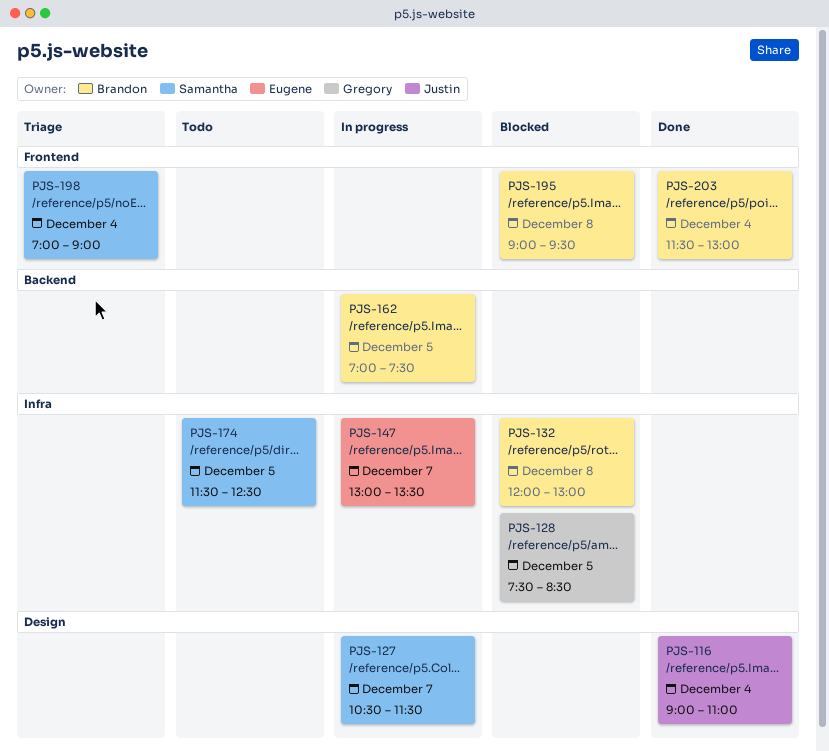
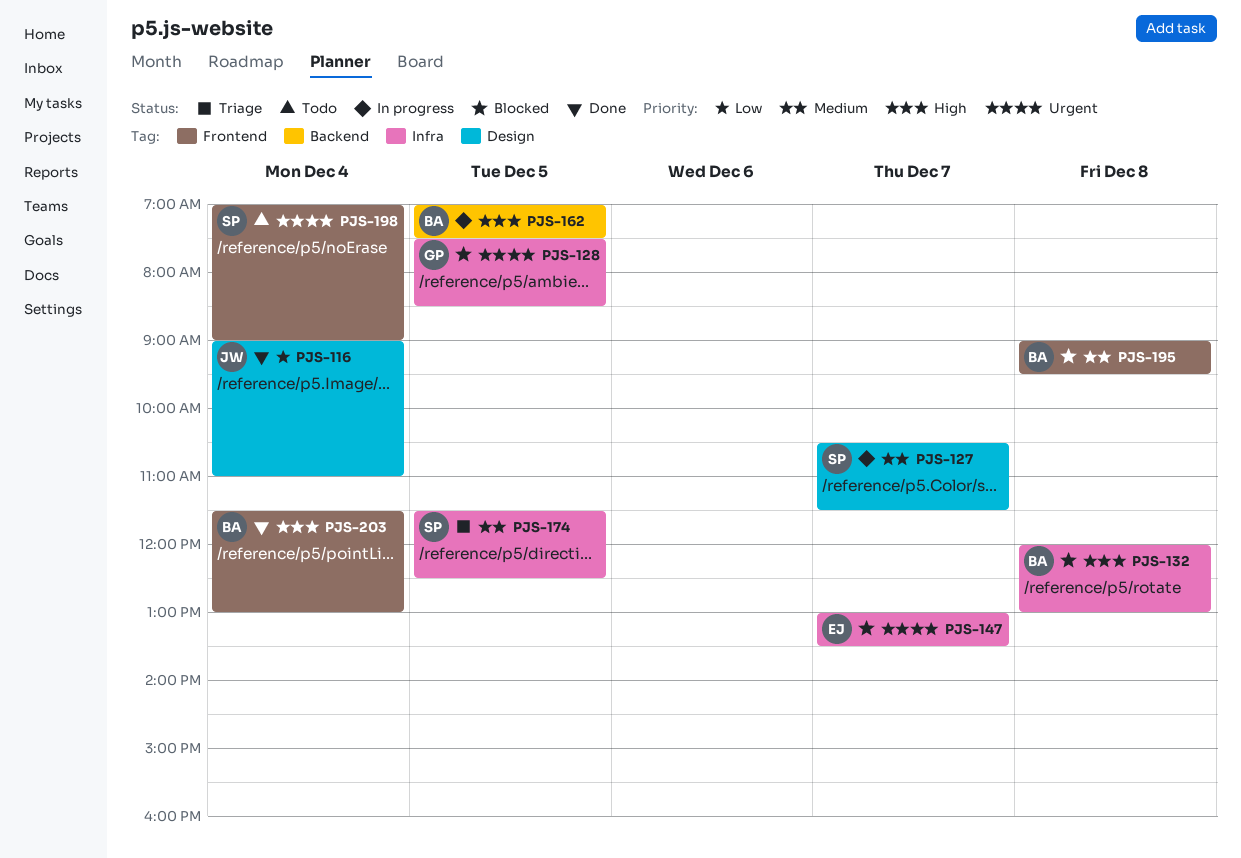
PJS-147, status: In progress -> Blocked
PJS-174, status: Todo -> Triage
PJS-198, status: Triage -> Todo

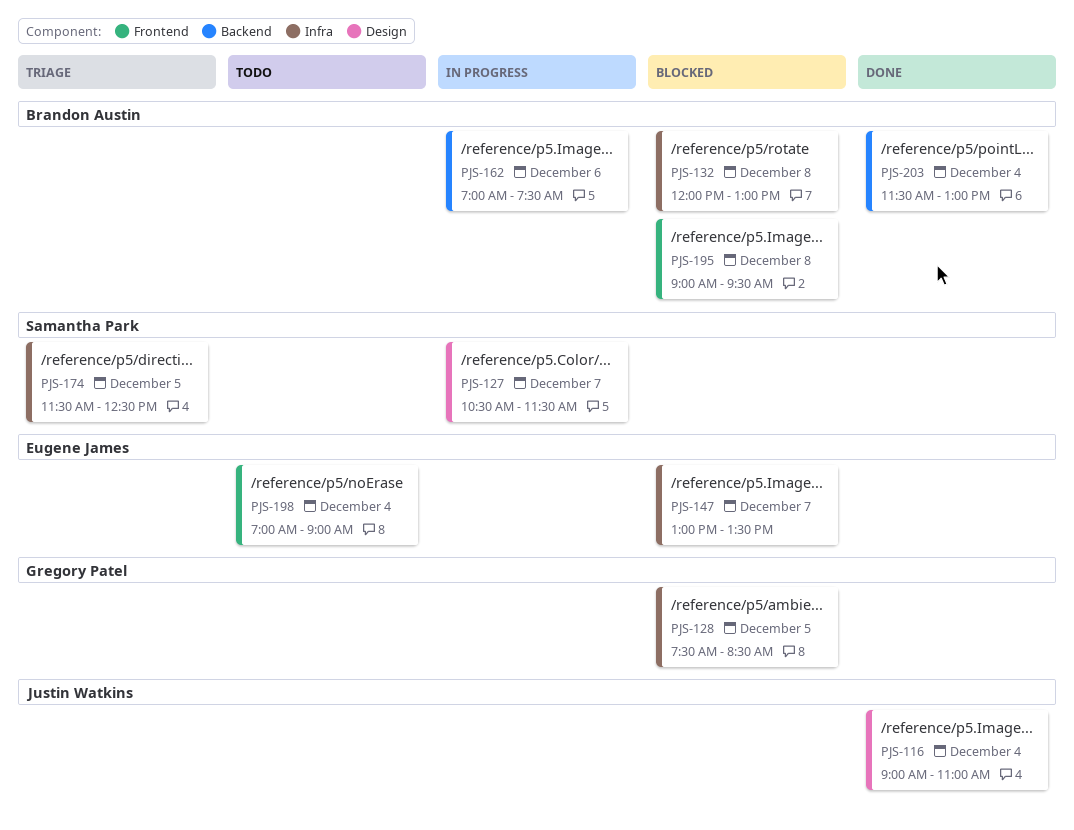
PJS-162, day: Dec 5 -> Dec 6
PJS-198, owner: Samantha Park -> Eugene James
PJS-203, label: Frontend -> Backend

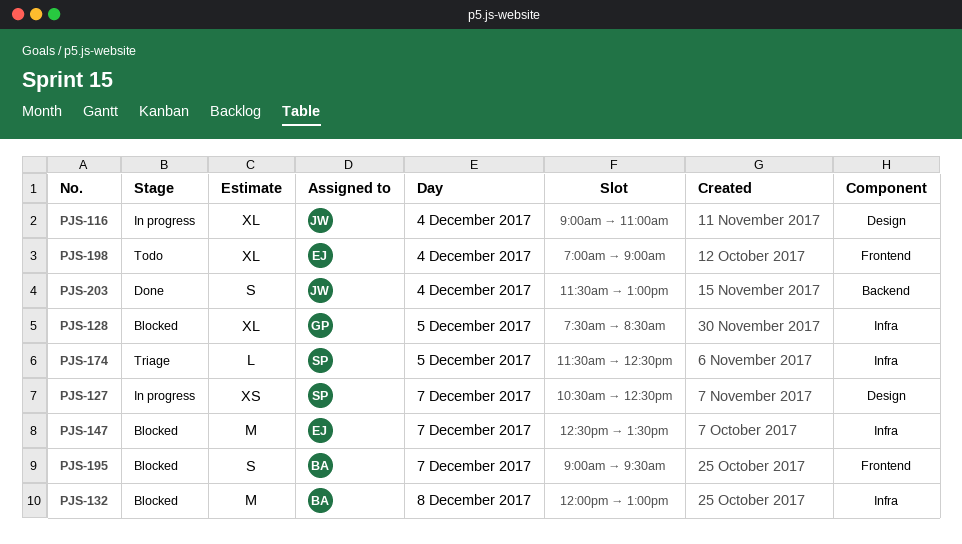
PJS-116, status: Done -> In progress
PJS-127, ends: 11:30 -> 12:30
PJS-147, begins: 13:00 -> 12:30
PJS-162: present -> none
PJS-195, day: Dec 8 -> Dec 7
PJS-203, owner: Brandon Austin -> Justin Watkins

